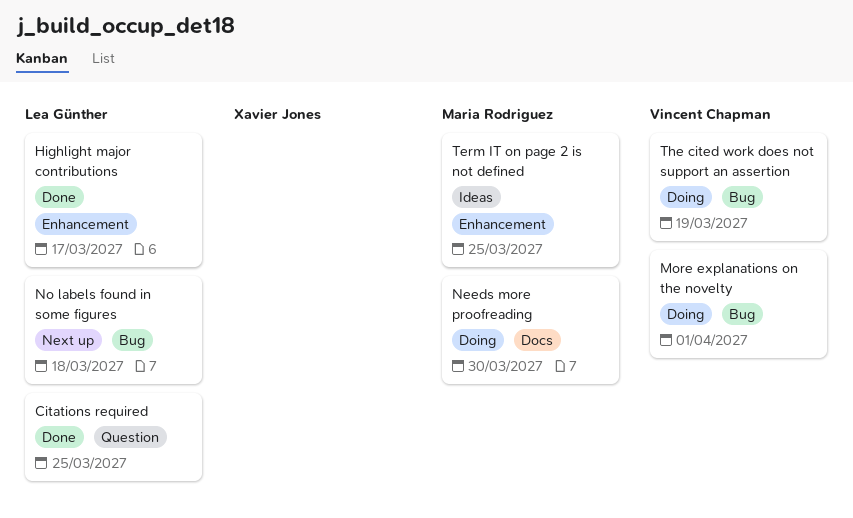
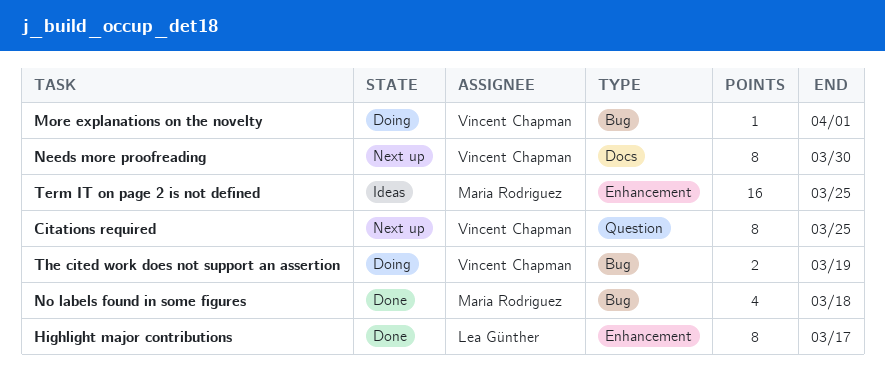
Citations required, status: Done -> Next up
Citations required, owner: Lea Günther -> Vincent Chapman
Needs more proofreading, status: Doing -> Next up
Needs more proofreading, owner: Maria Rodriguez -> Vincent Chapman
No labels found in some figures, status: Next up -> Done
No labels found in some figures, owner: Lea Günther -> Maria Rodriguez

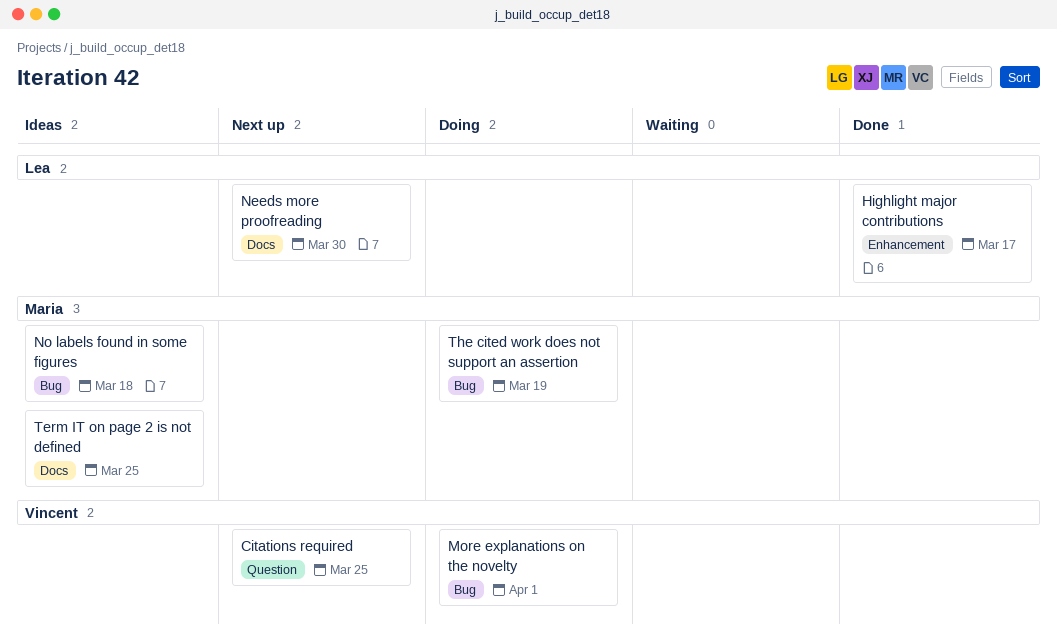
Needs more proofreading, owner: Vincent Chapman -> Lea Günther
No labels found in some figures, status: Done -> Ideas
Term IT on page 2 is not defined, label: Enhancement -> Docs
The cited work does not support an assertion, owner: Vincent Chapman -> Maria Rodriguez

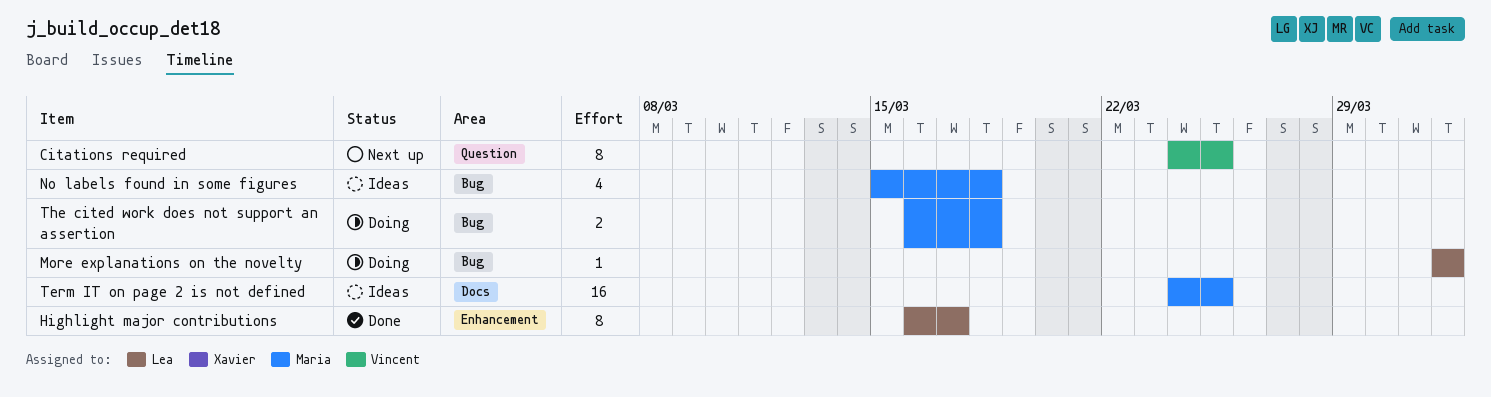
More explanations on the novelty, owner: Vincent -> Lea
Needs more proofreading: present -> none
The cited work does not support an assertion, due: Mar 19 -> Mar 18

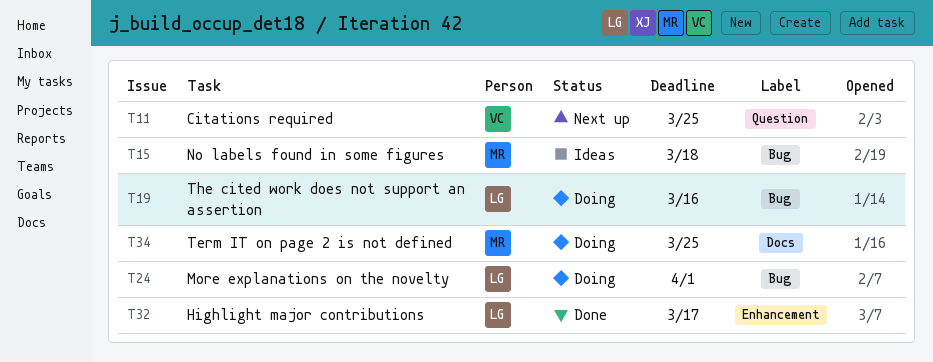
Term IT on page 2 is not defined, status: Ideas -> Doing
The cited work does not support an assertion, owner: Maria -> Lea
The cited work does not support an assertion, due: Mar 18 -> Mar 16

